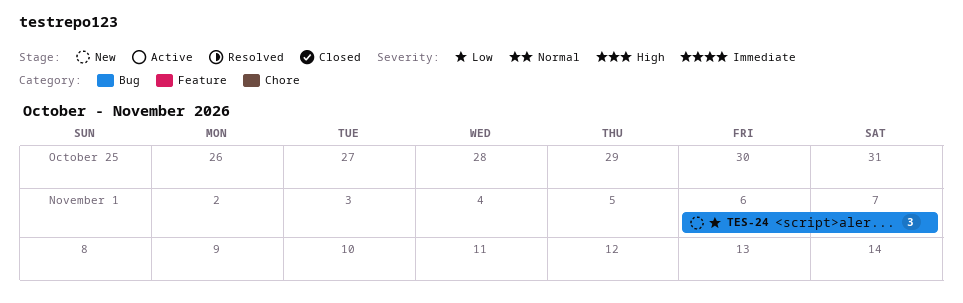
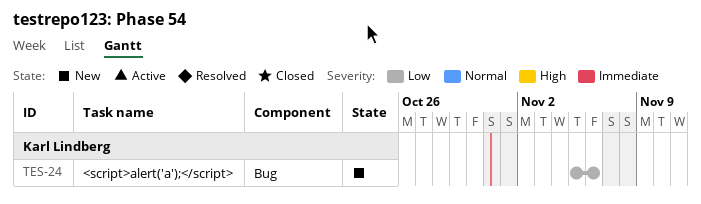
TES-24, start: Nov 6 -> Nov 5
TES-24, due: Nov 7 -> Nov 6

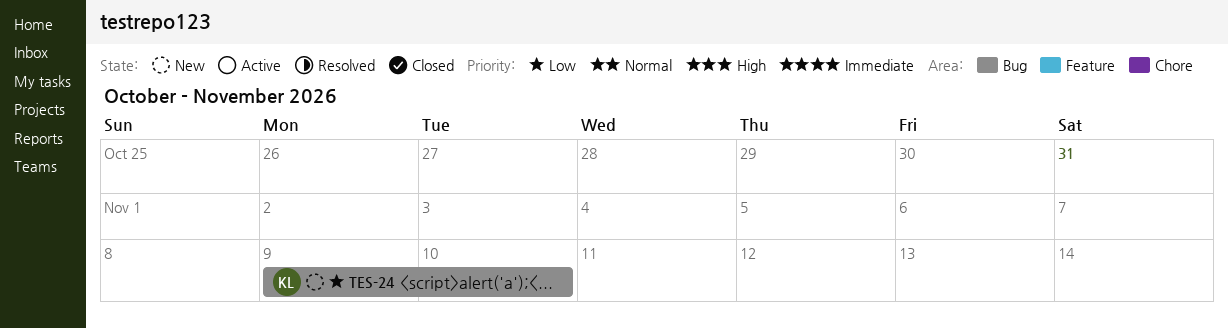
TES-24, start: Nov 5 -> Nov 9
TES-24, due: Nov 6 -> Nov 10

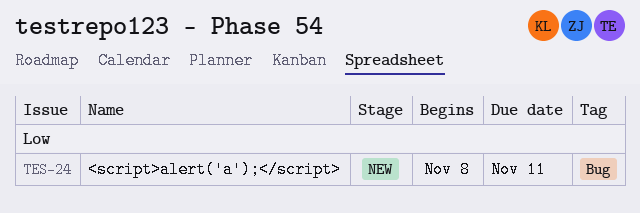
TES-24, start: Nov 9 -> Nov 8
TES-24, due: Nov 10 -> Nov 11

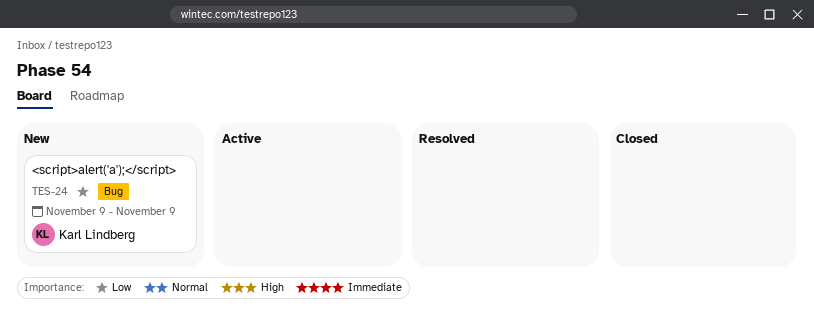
TES-24, start: Nov 8 -> Nov 9
TES-24, due: Nov 11 -> Nov 9

